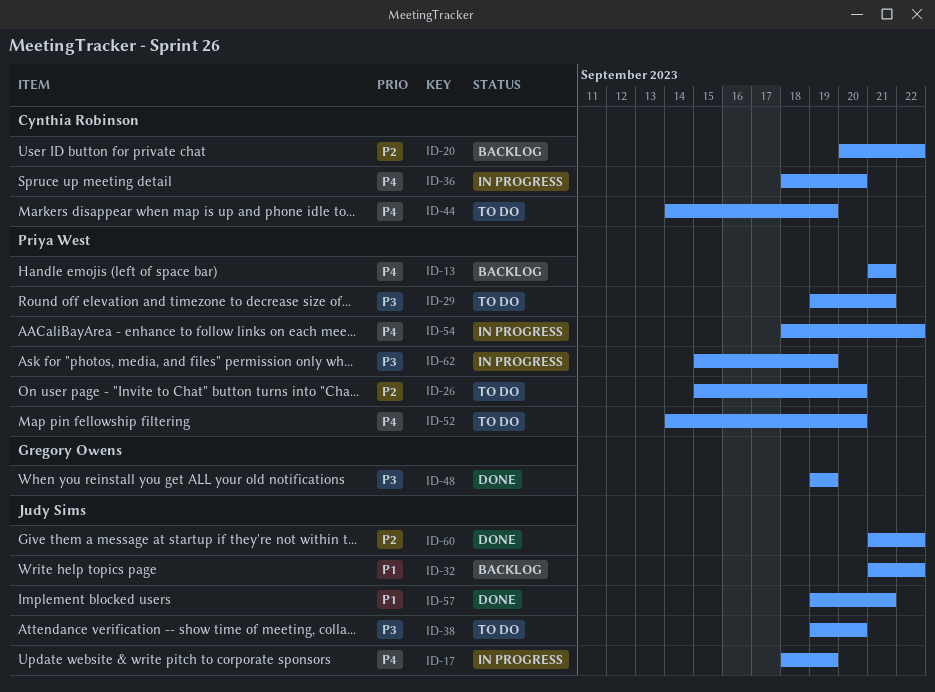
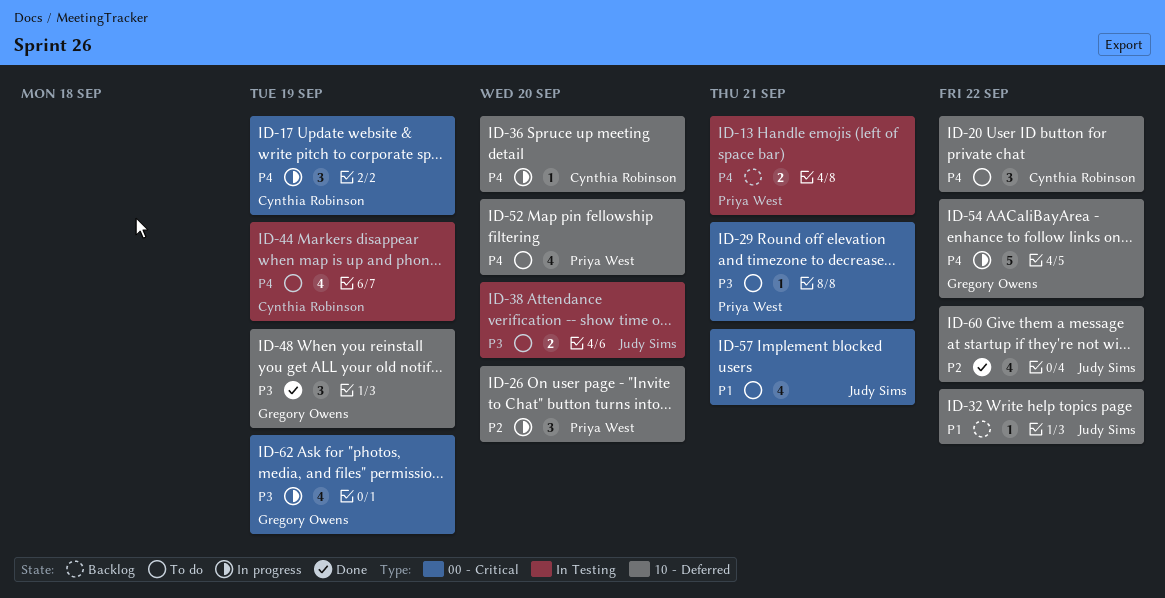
ID-17, owner: Judy Sims -> Cynthia Robinson
ID-20, status: Backlog -> To do
ID-20, priority: P2 -> P4
ID-26, status: To do -> In progress
ID-54, owner: Priya West -> Gregory Owens
ID-57, status: Done -> To do
ID-62, owner: Priya West -> Gregory Owens

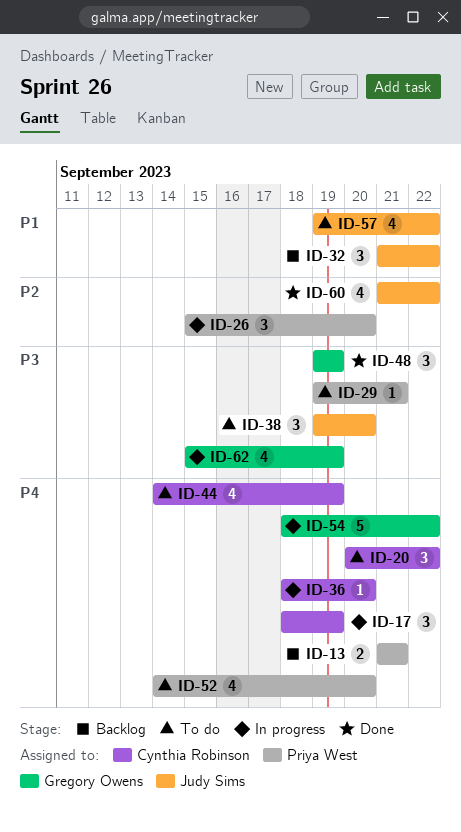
ID-32, estimate: 1 -> 3
ID-38, estimate: 2 -> 3
ID-57, due: Sep 21 -> Sep 22

